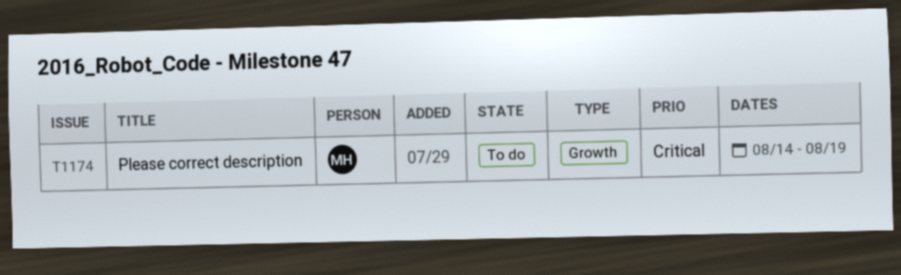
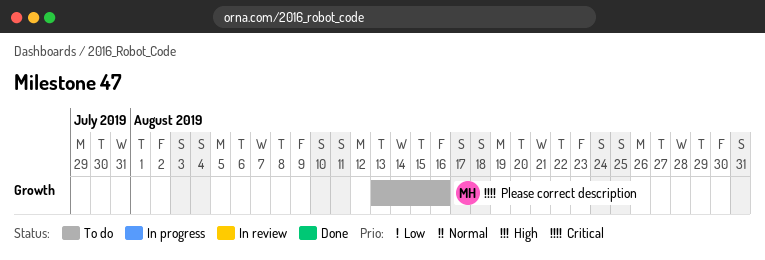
Please correct description, start: Aug 14 -> Aug 13
Please correct description, due: Aug 19 -> Aug 16

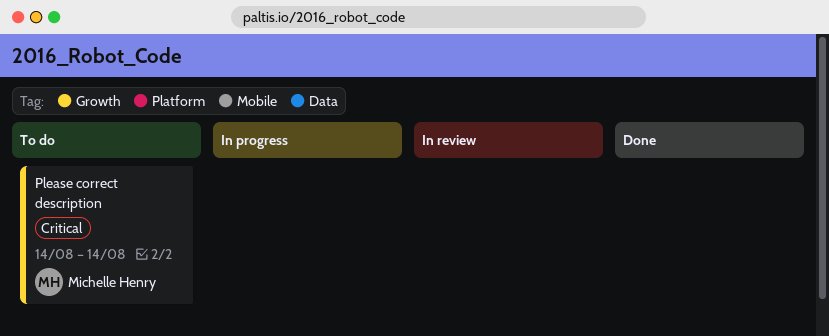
Please correct description, start: Aug 13 -> Aug 14
Please correct description, due: Aug 16 -> Aug 14

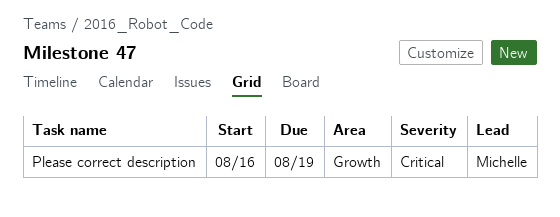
Please correct description, start: Aug 14 -> Aug 16
Please correct description, due: Aug 14 -> Aug 19

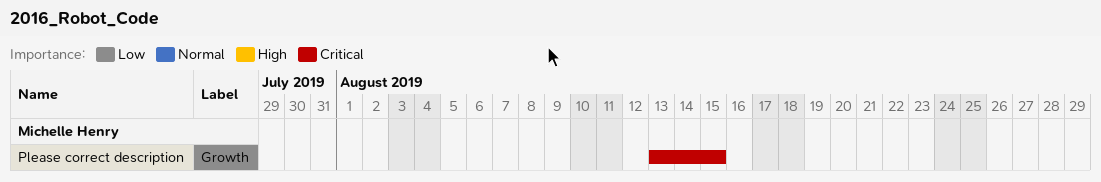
Please correct description, start: Aug 16 -> Aug 13
Please correct description, due: Aug 19 -> Aug 15

